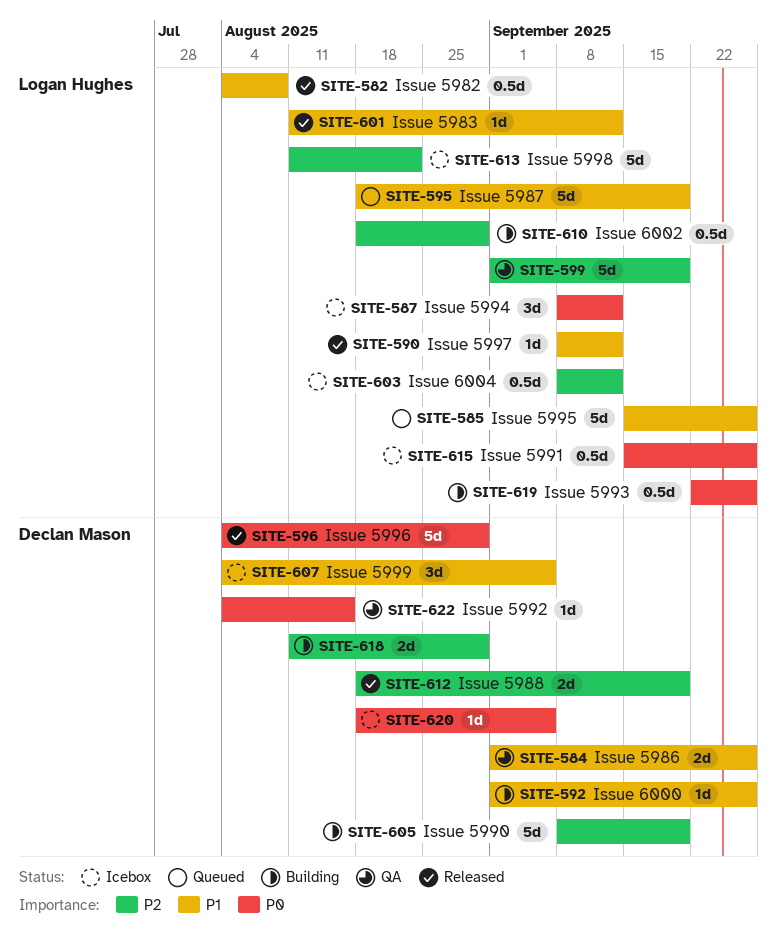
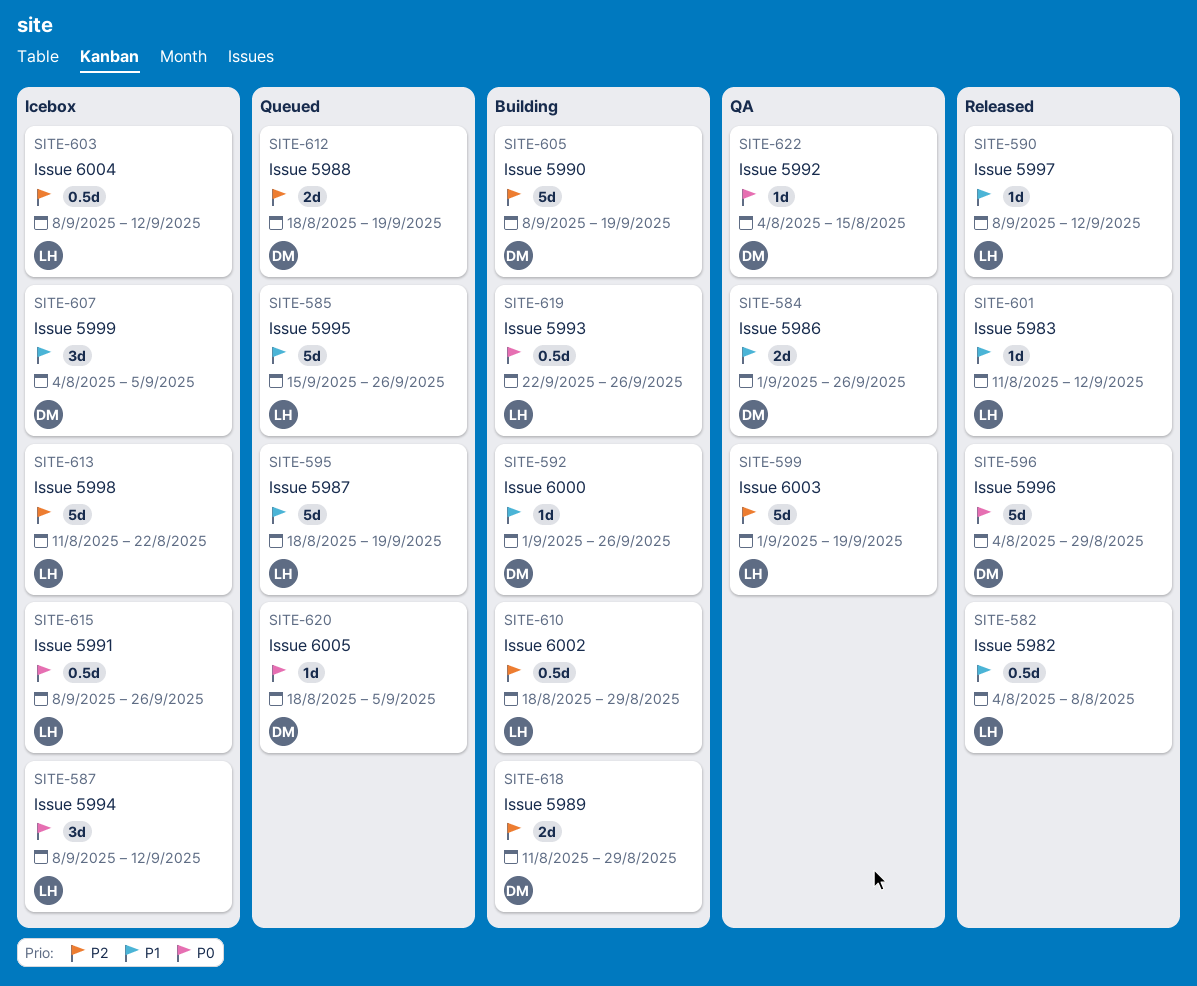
SITE-612, status: Released -> Queued
SITE-615, start: Sep 15 -> Sep 8
SITE-620, status: Icebox -> Queued

